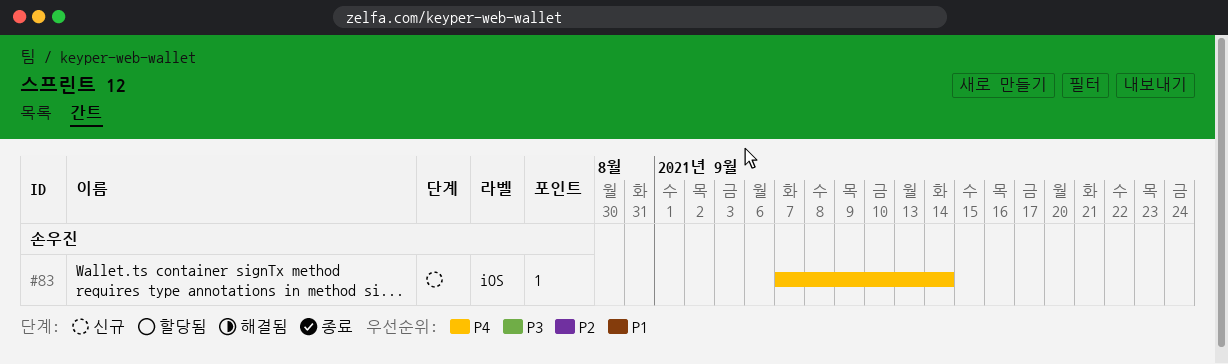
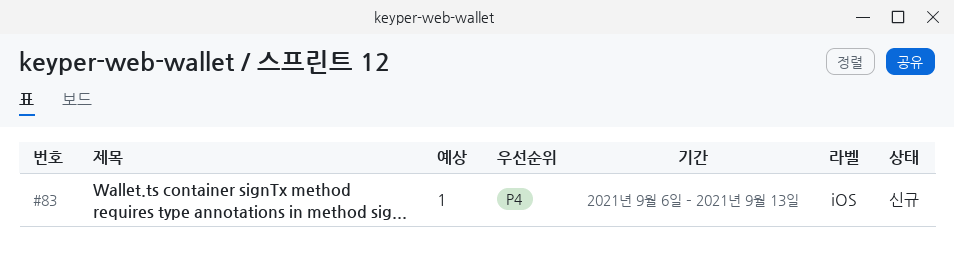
#83, start: Sep 7 -> Sep 6
#83, due: Sep 14 -> Sep 13

